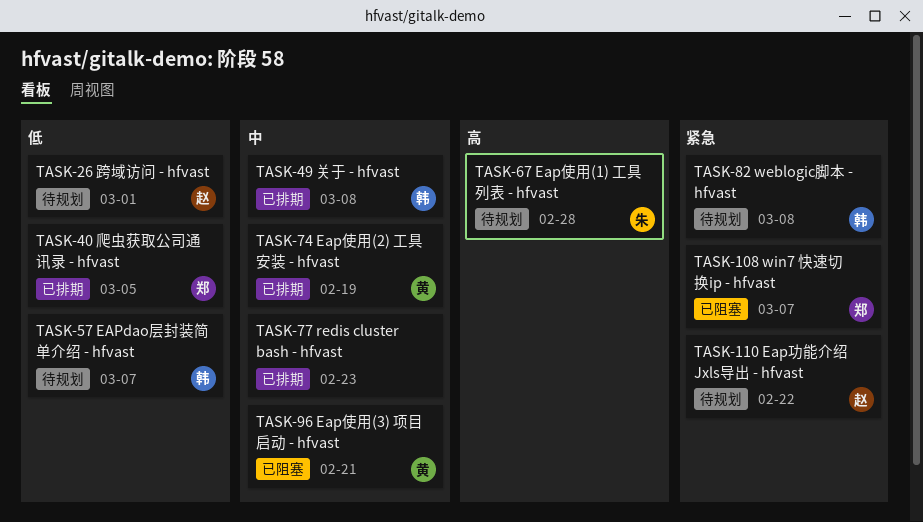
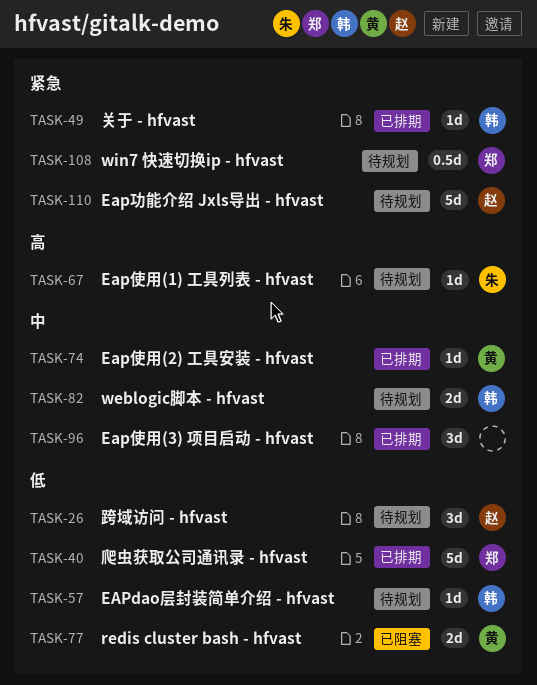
TASK-49, priority: 中 -> 紧急
TASK-77, status: 已排期 -> 已阻塞
TASK-77, owner: none -> 黄
TASK-77, priority: 中 -> 低
TASK-82, priority: 紧急 -> 中
TASK-96, status: 已阻塞 -> 已排期
TASK-96, owner: 黄 -> none
TASK-108, status: 已阻塞 -> 待规划

